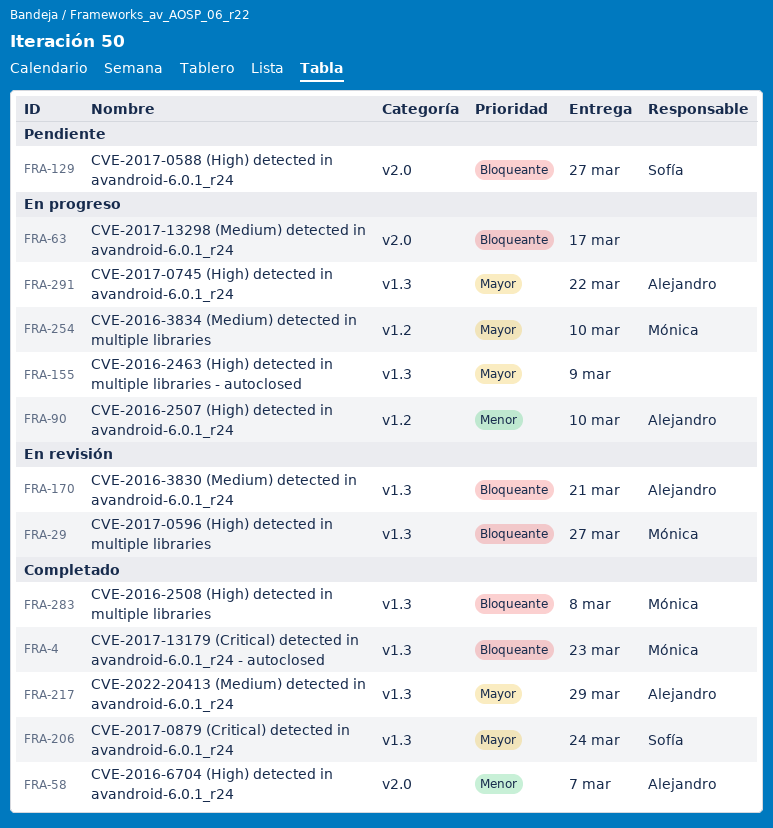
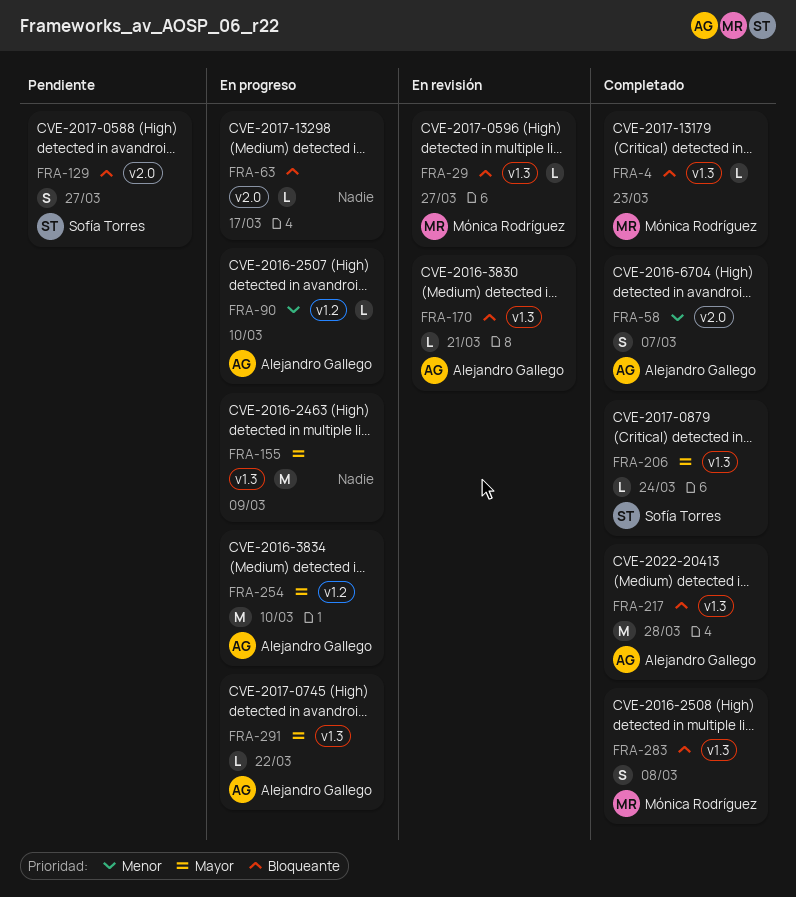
FRA-217, priority: Mayor -> Bloqueante
FRA-217, due: Mar 29 -> Mar 28
FRA-254, owner: Mónica Rodríguez -> Alejandro Gallego

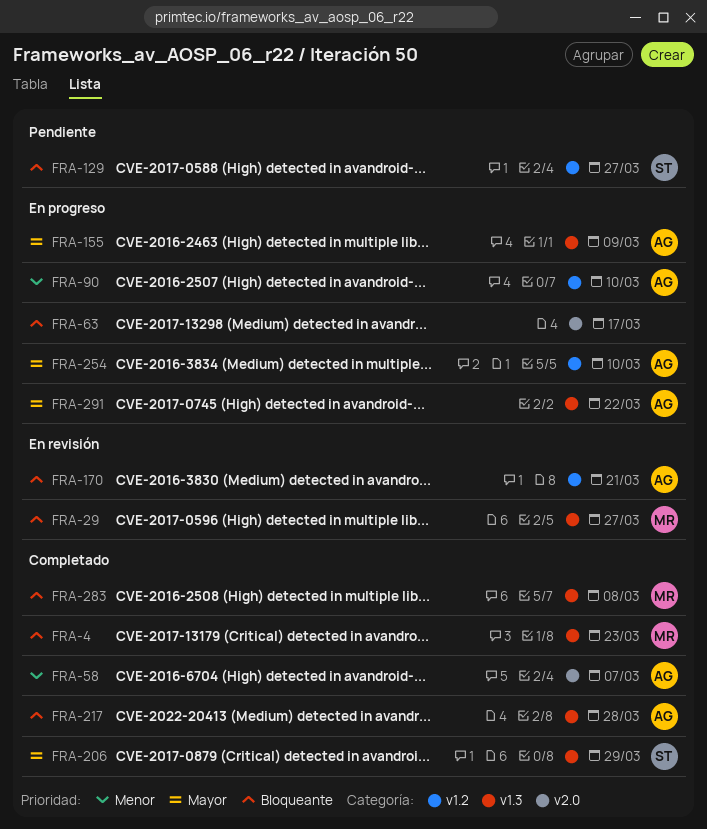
FRA-129, label: v2.0 -> v1.2
FRA-155, owner: none -> Alejandro Gallego
FRA-170, label: v1.3 -> v1.2
FRA-206, due: Mar 24 -> Mar 29

